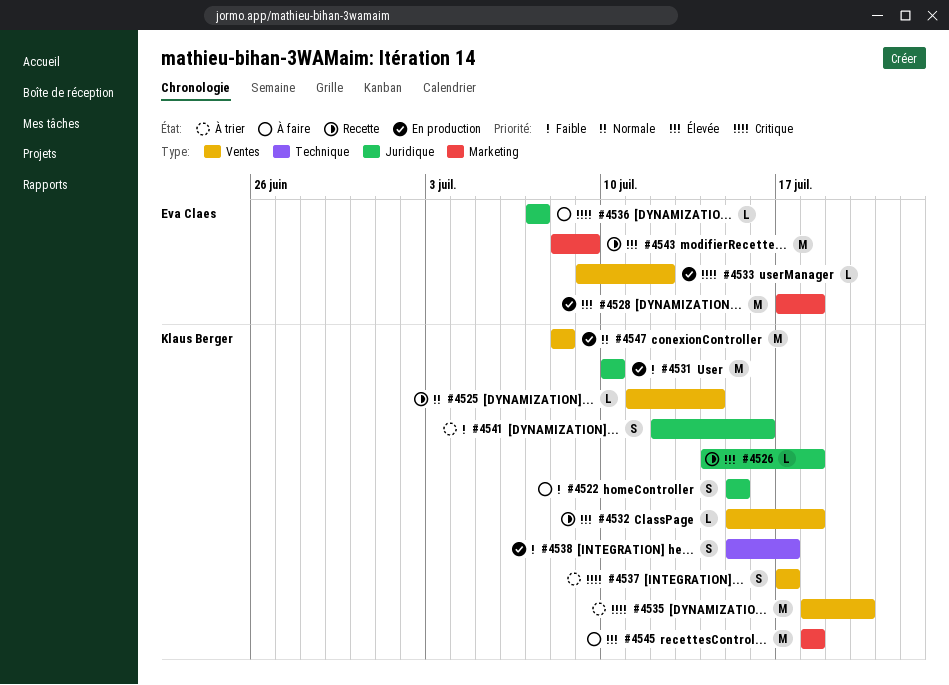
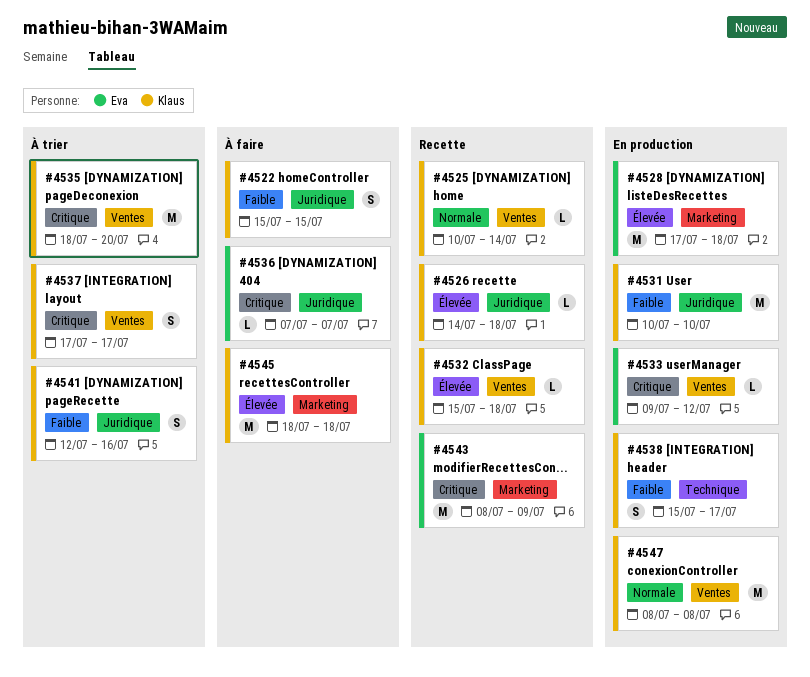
#4525, start: Jul 11 -> Jul 10
#4543, priority: Élevée -> Critique

